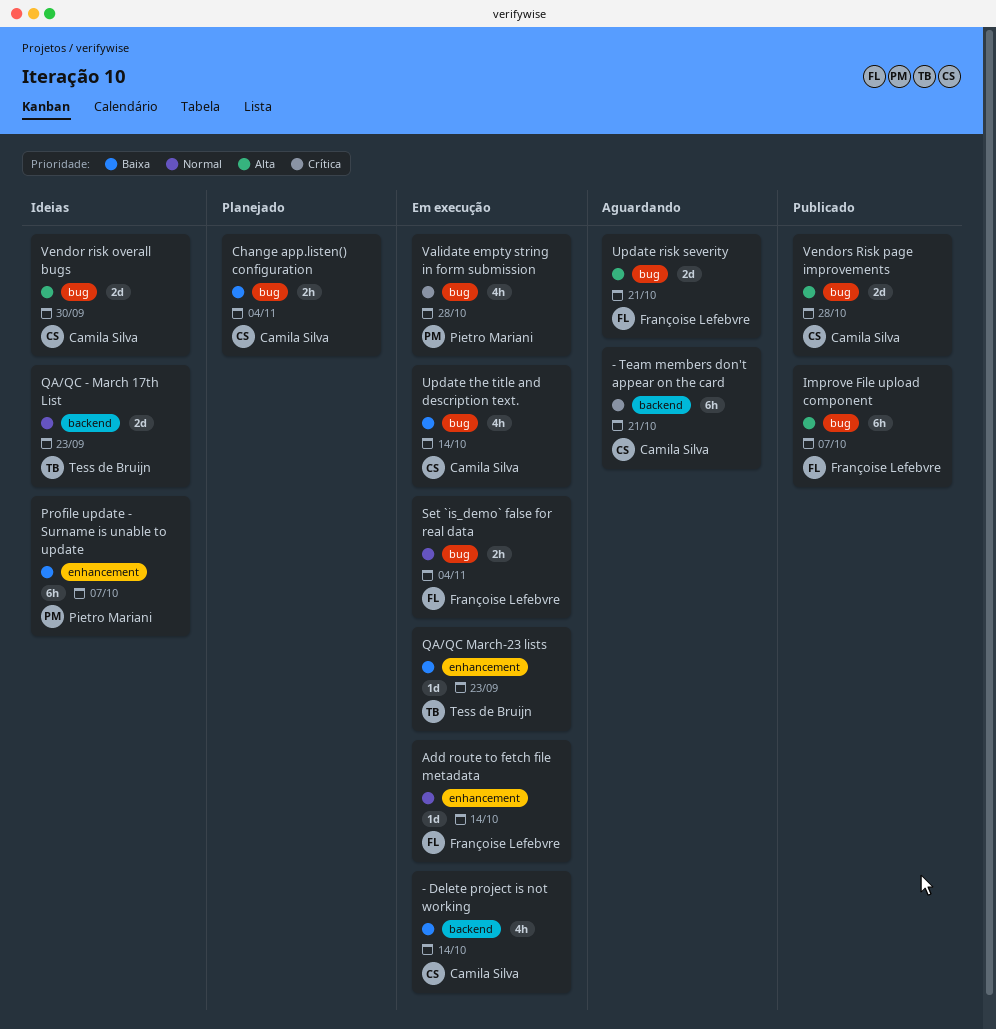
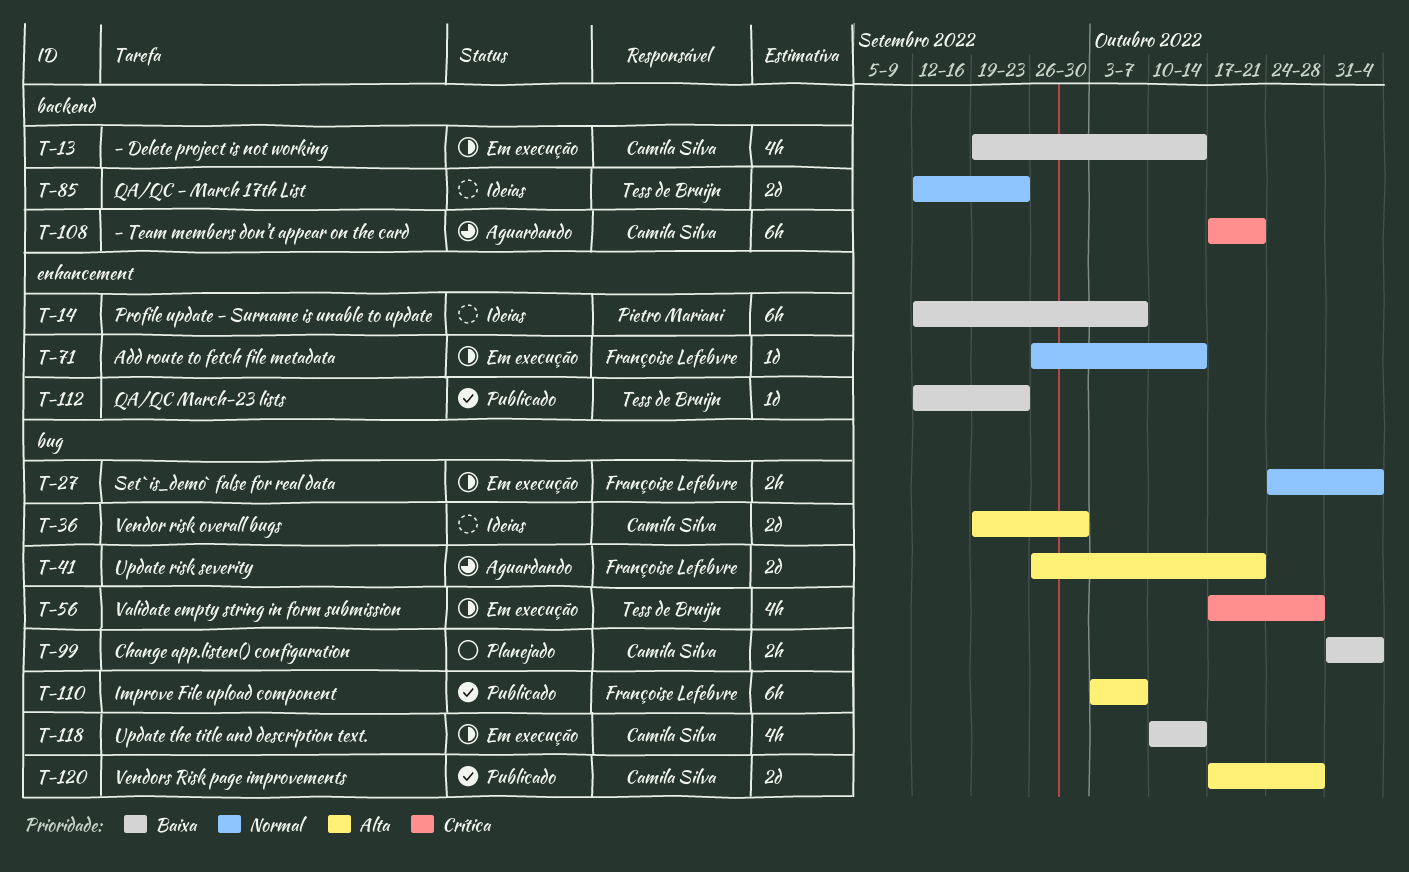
QA/QC March-23 lists, status: Em execução -> Publicado
Validate empty string in form submission, owner: Pietro Mariani -> Tess de Bruijn

